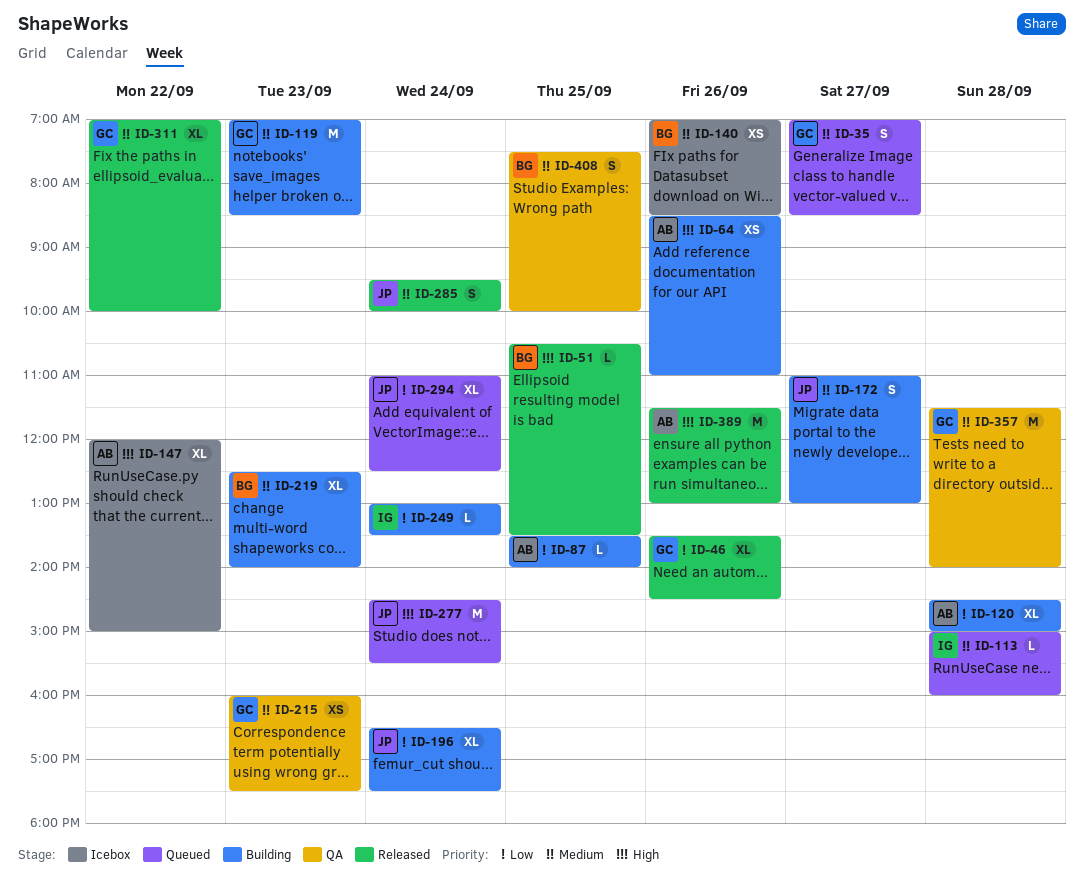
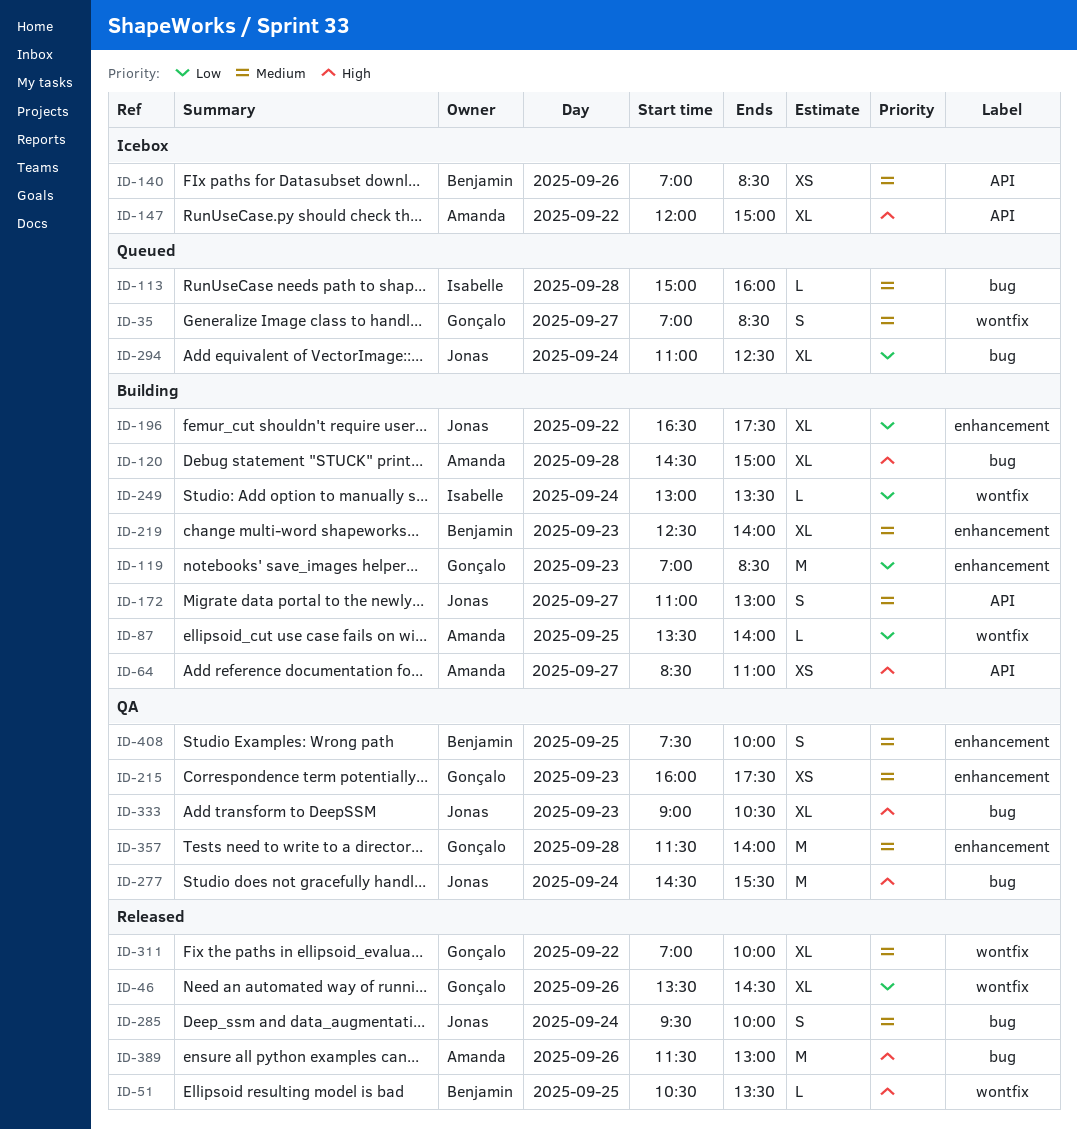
ID-64, day: Sep 26 -> Sep 27
ID-119, priority: Medium -> Low
ID-120, priority: Low -> High
ID-196, day: Sep 24 -> Sep 22
ID-277, status: Queued -> QA
ID-333: none -> present

